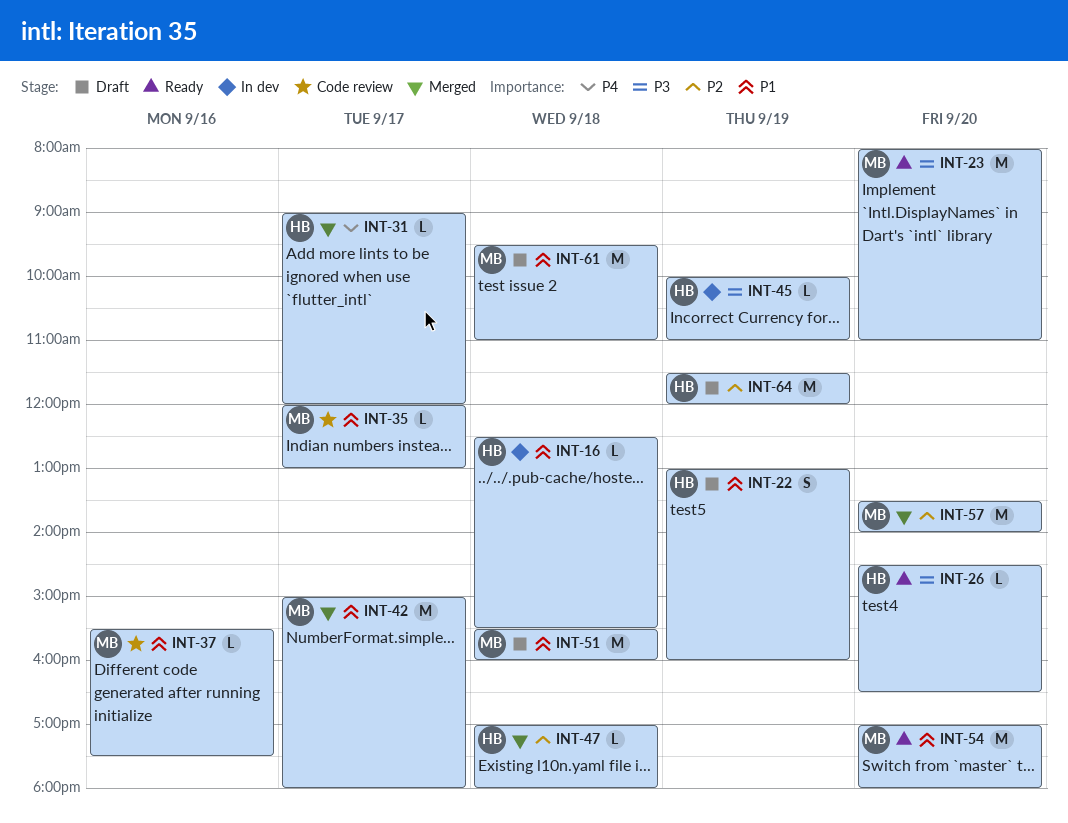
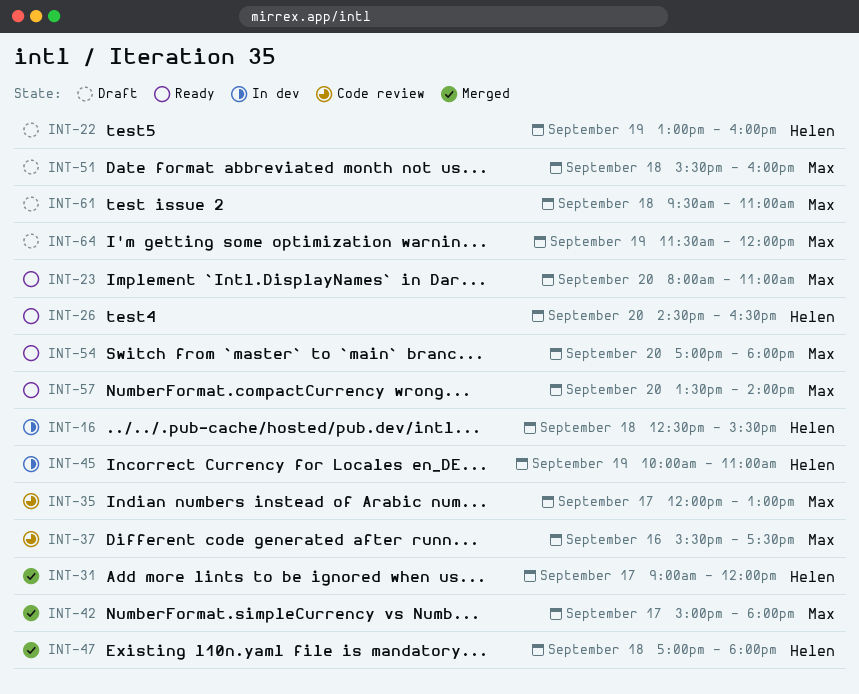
INT-57, status: Merged -> Ready
INT-64, owner: Helen -> Max

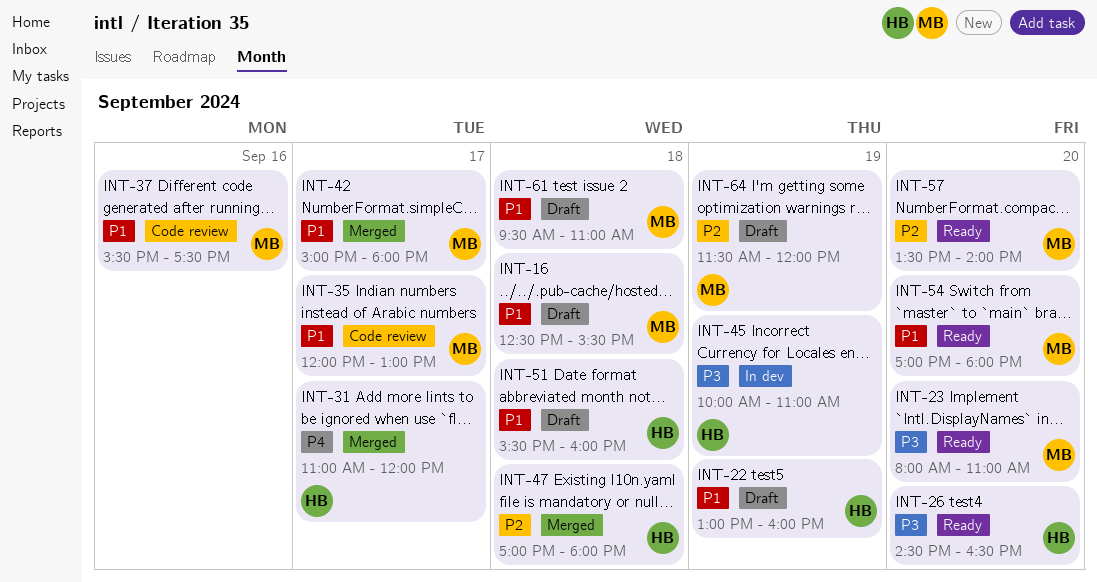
INT-16, status: In dev -> Draft
INT-16, owner: Helen -> Max
INT-31, begins: 09:00 -> 11:00
INT-51, owner: Max -> Helen

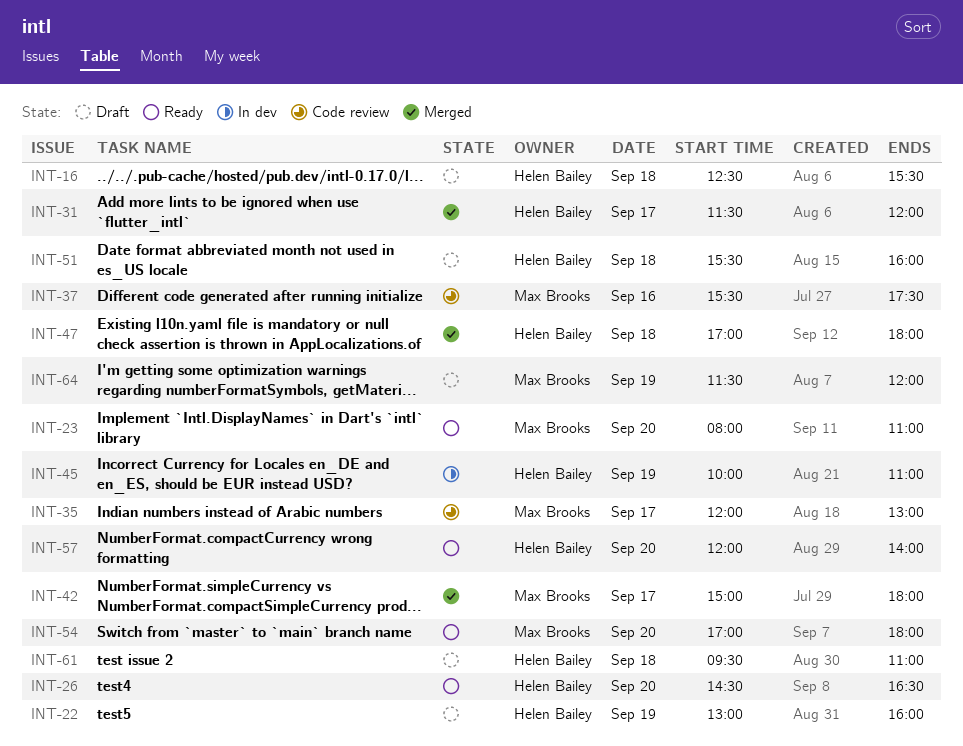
INT-16, owner: Max Brooks -> Helen Bailey
INT-31, begins: 11:00 -> 11:30
INT-57, owner: Max Brooks -> Helen Bailey
INT-57, begins: 13:30 -> 12:00
INT-61, owner: Max Brooks -> Helen Bailey

